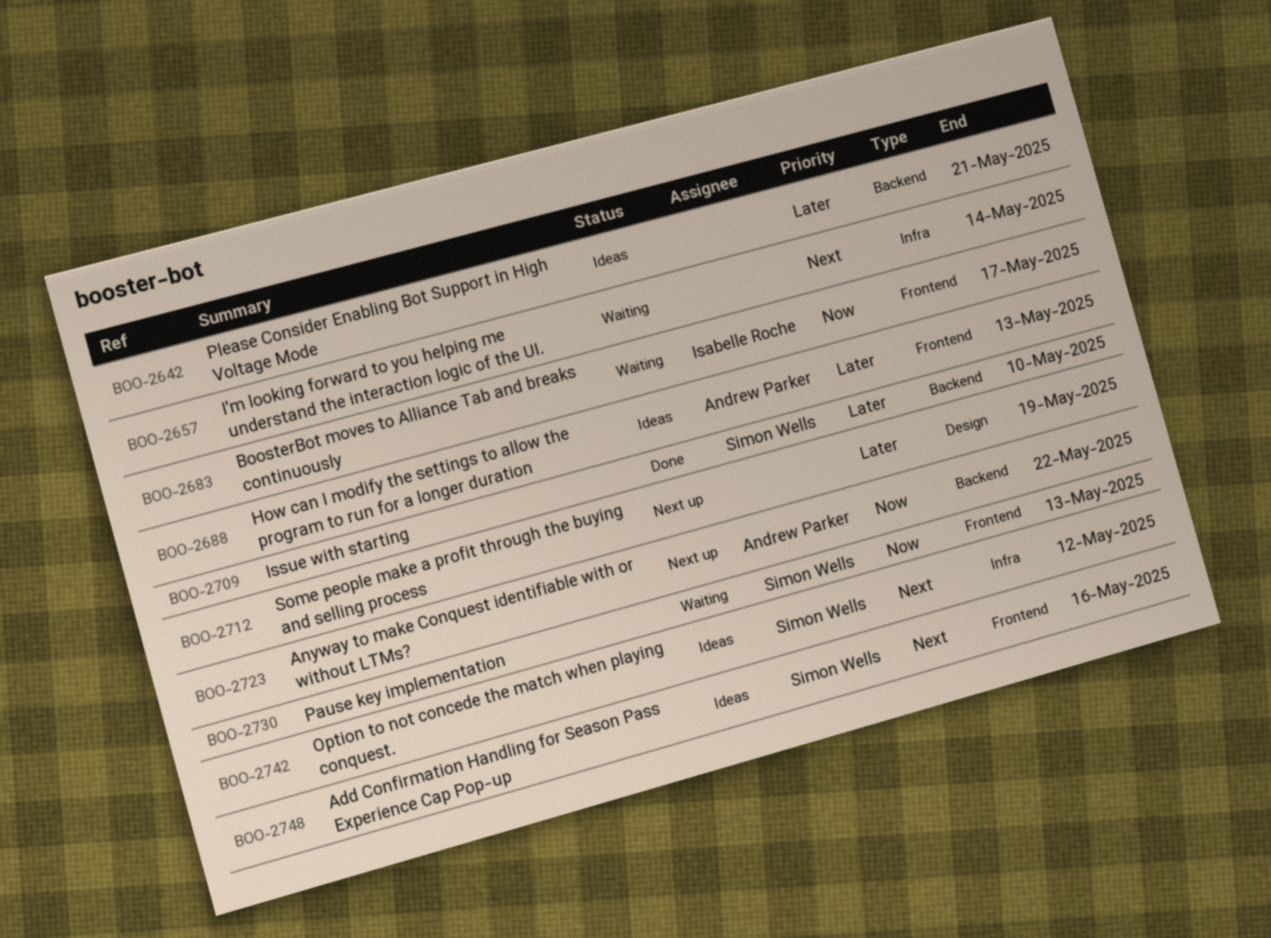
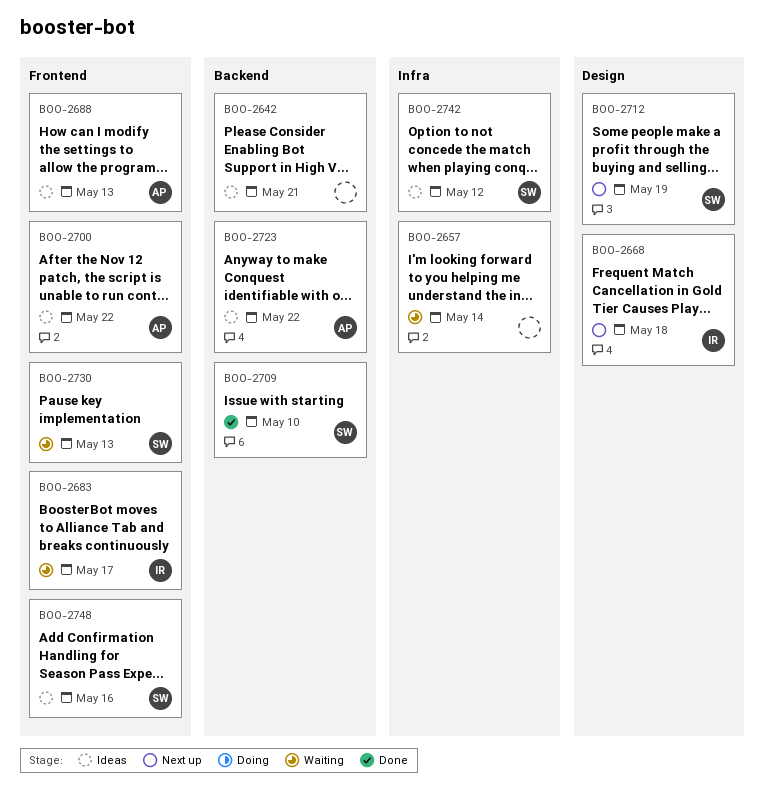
BOO-2668: none -> present
BOO-2700: none -> present
BOO-2712, owner: none -> Simon Wells
BOO-2723, status: Next up -> Ideas

